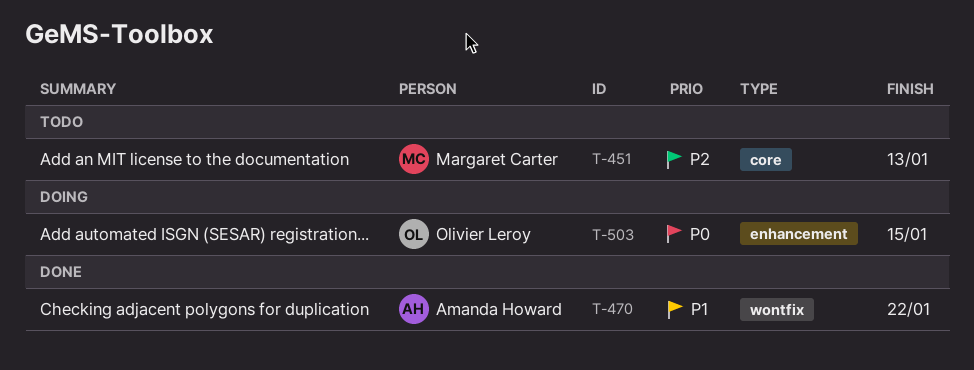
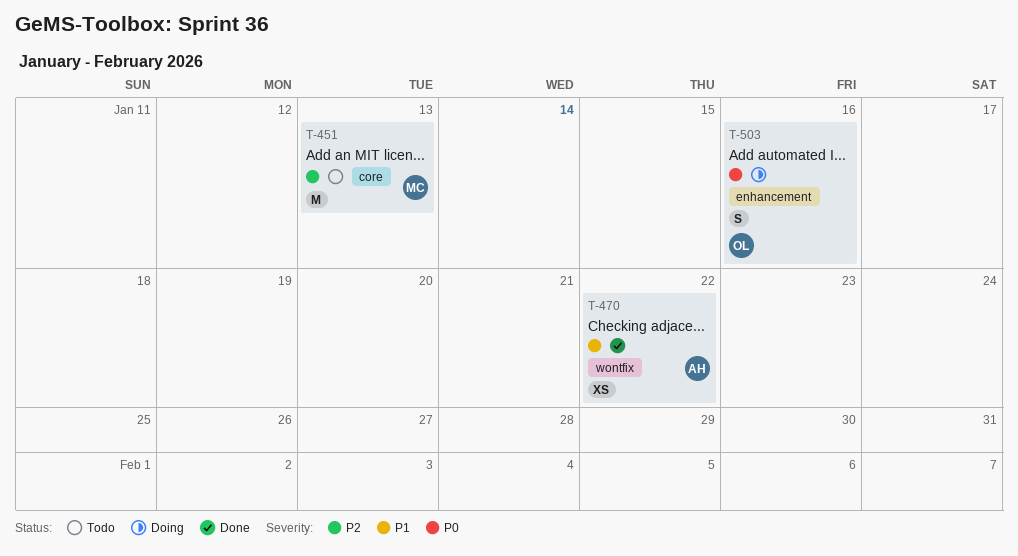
T-503, due: Jan 15 -> Jan 16

